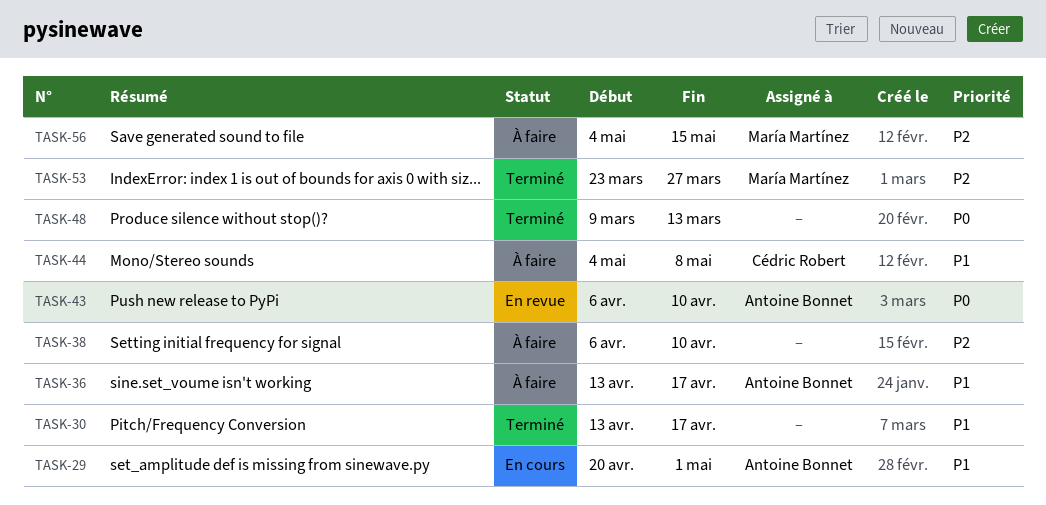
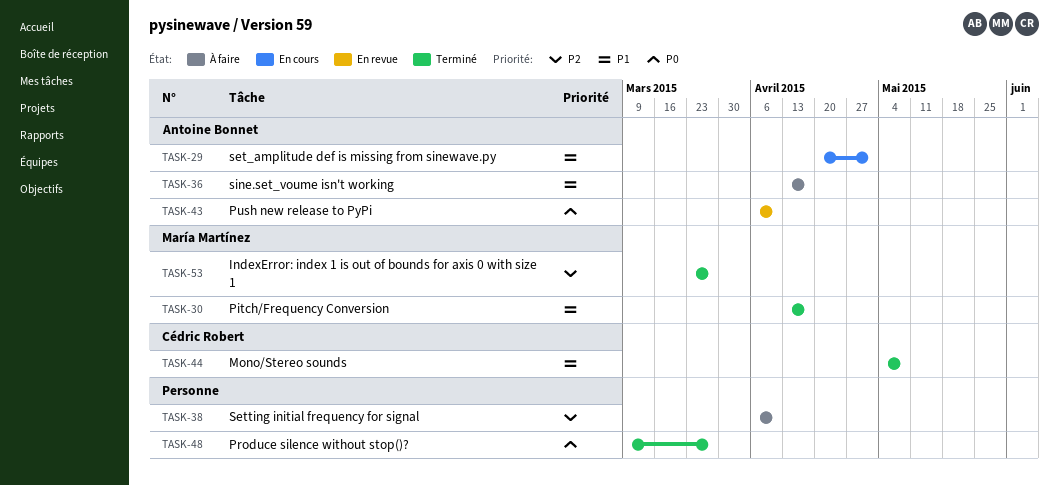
TASK-30, owner: none -> María Martínez
TASK-44, status: À faire -> Terminé
TASK-48, due: Mar 13 -> Mar 27
TASK-56: present -> none

